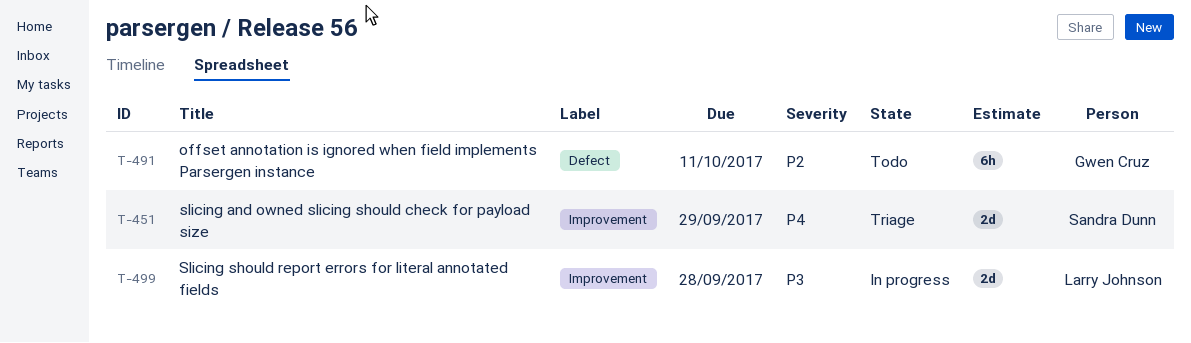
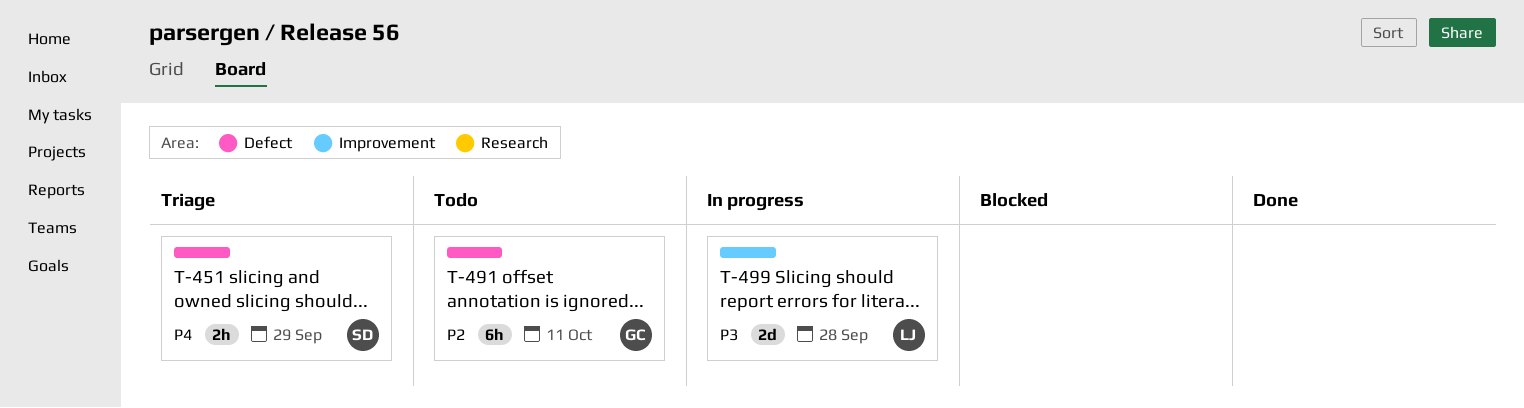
T-451, label: Improvement -> Defect
T-451, estimate: 2d -> 2h

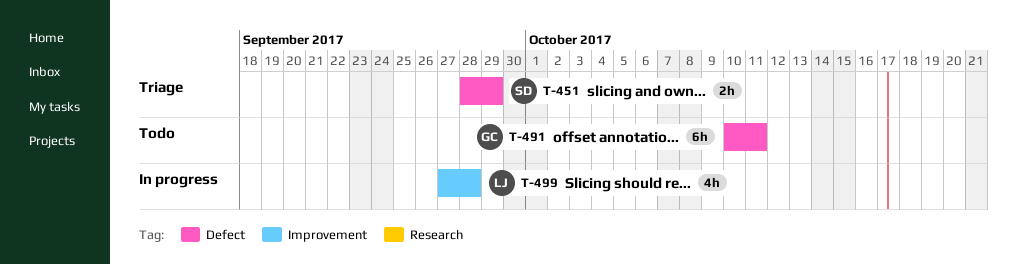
T-499, estimate: 2d -> 4h

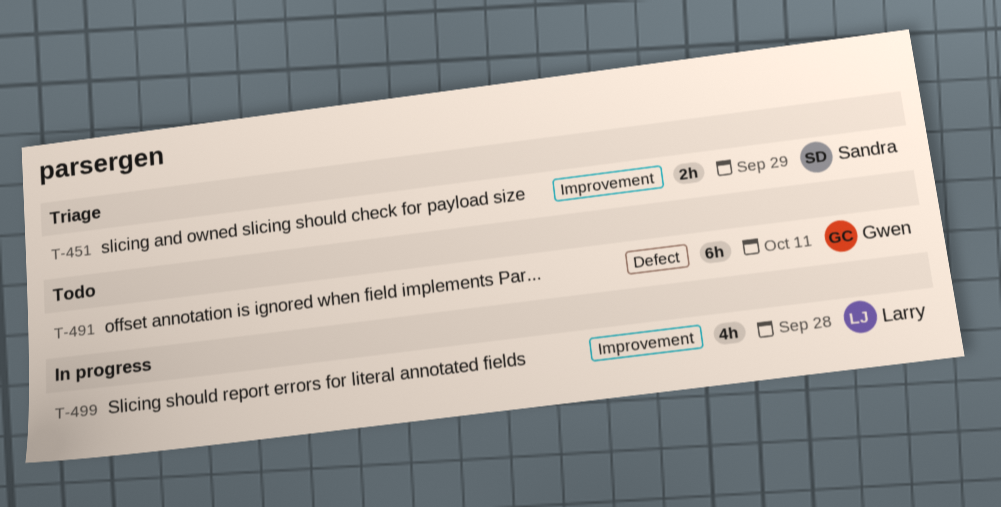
T-451, label: Defect -> Improvement

